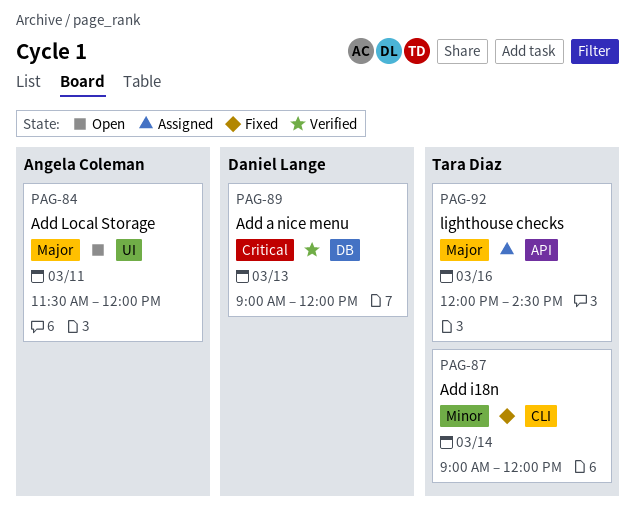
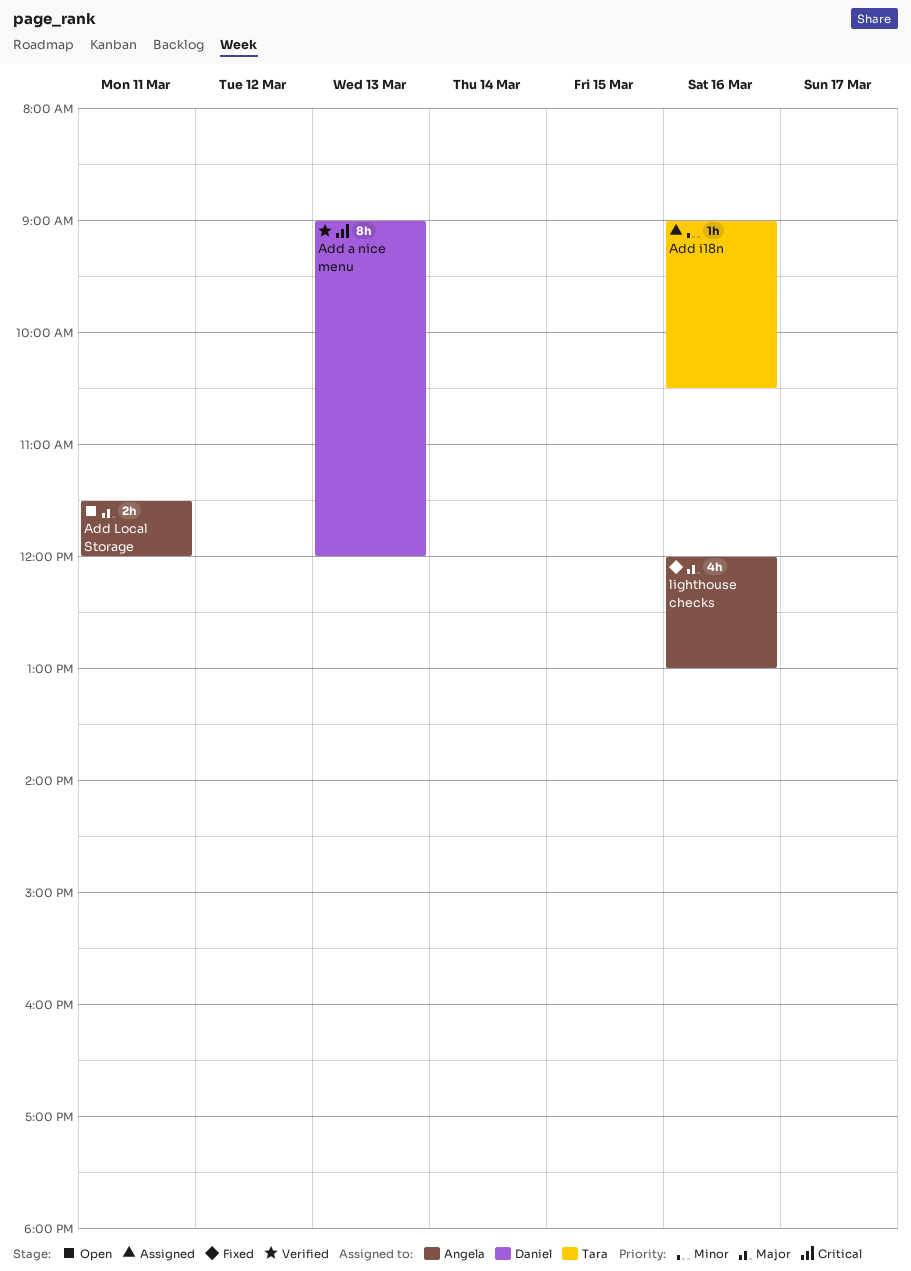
Add i18n, status: Fixed -> Assigned
Add i18n, day: Mar 14 -> Mar 16
Add i18n, ends: 12:00 -> 10:30
lighthouse checks, status: Assigned -> Fixed
lighthouse checks, owner: Tara Diaz -> Angela Coleman
lighthouse checks, ends: 14:30 -> 13:00

